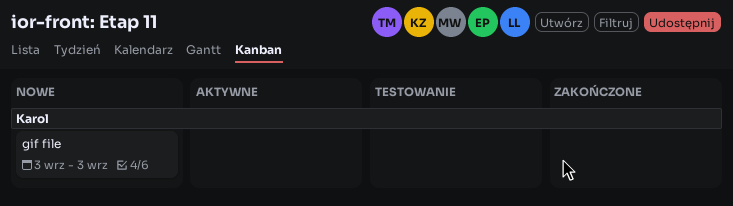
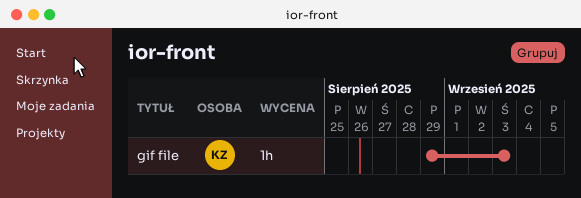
gif file, start: Sep 3 -> Aug 29

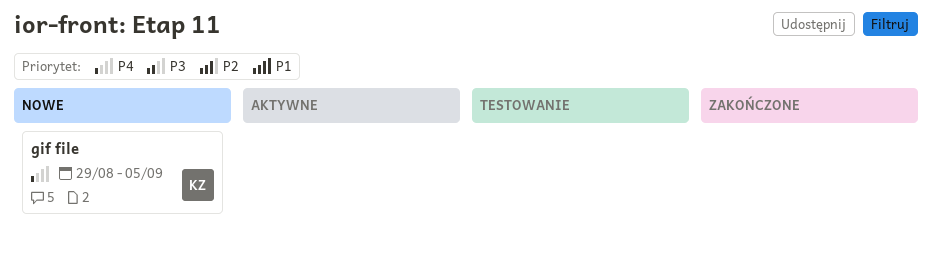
gif file, due: Sep 3 -> Sep 5

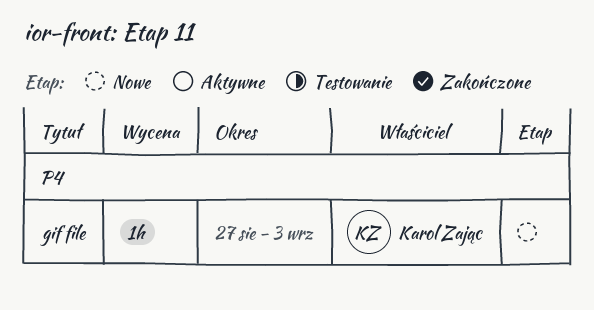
gif file, start: Aug 29 -> Aug 27
gif file, due: Sep 5 -> Sep 3

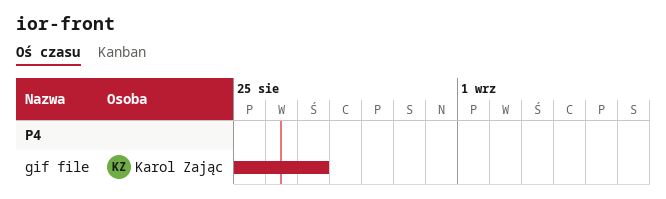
gif file, start: Aug 27 -> Aug 25
gif file, due: Sep 3 -> Aug 27

